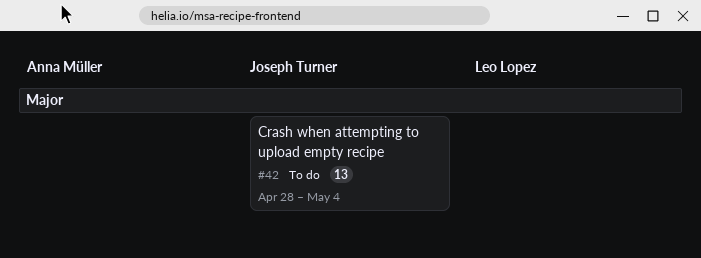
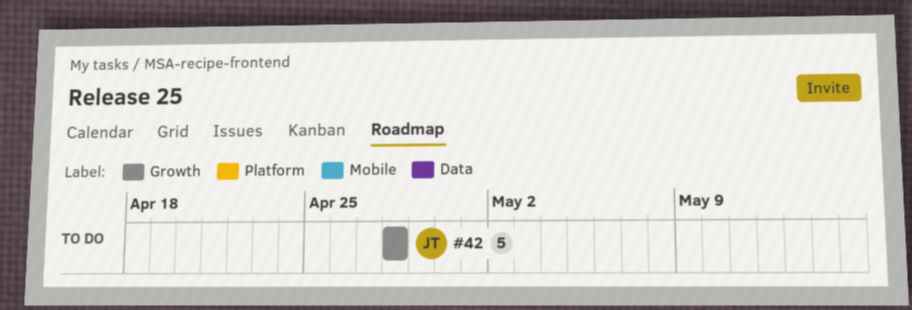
#42, estimate: 13 -> 5
#42, due: May 4 -> Apr 28

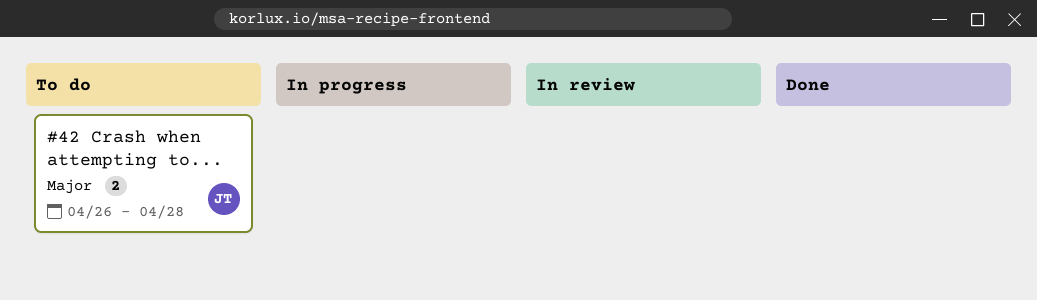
#42, estimate: 5 -> 2
#42, start: Apr 28 -> Apr 26

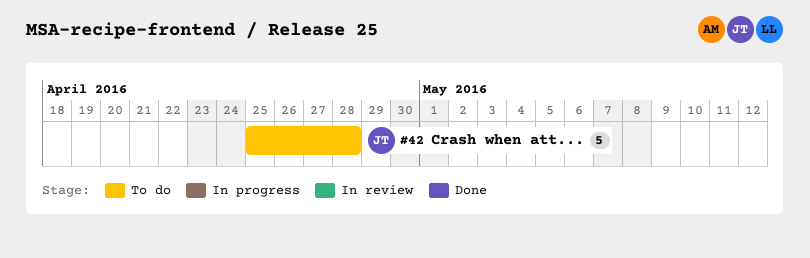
#42, estimate: 2 -> 5
#42, start: Apr 26 -> Apr 25

